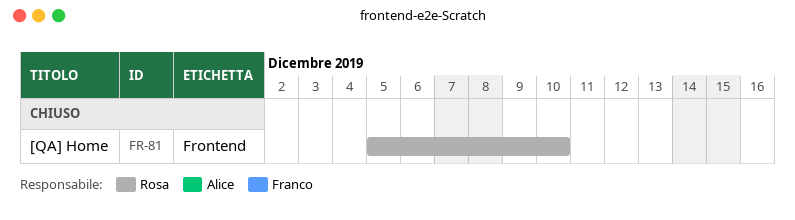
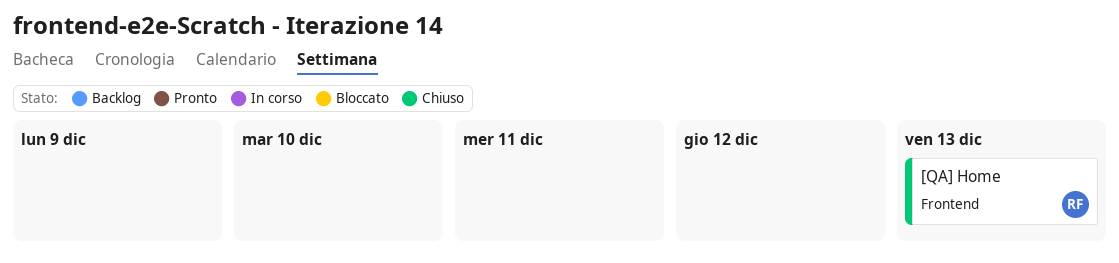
[QA] Home, due: Dec 10 -> Dec 13

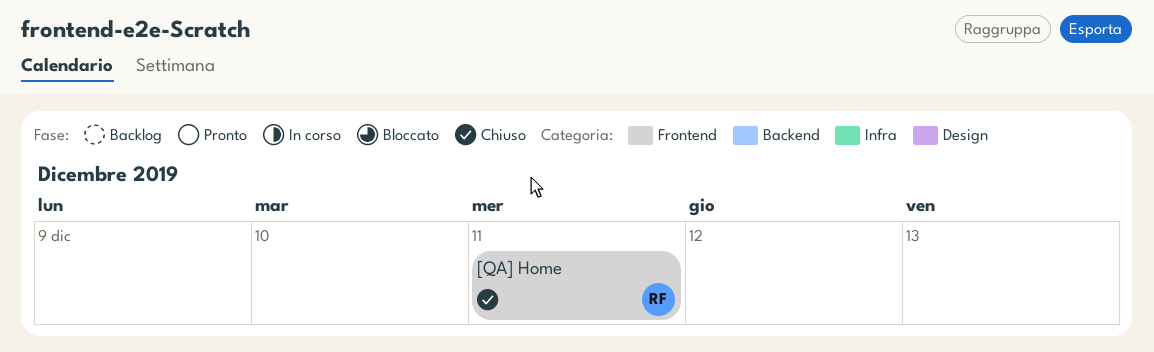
[QA] Home, due: Dec 13 -> Dec 11

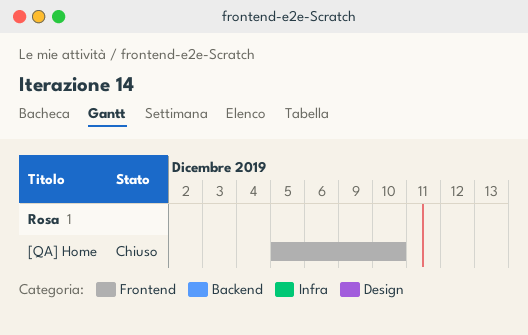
[QA] Home, due: Dec 11 -> Dec 10

